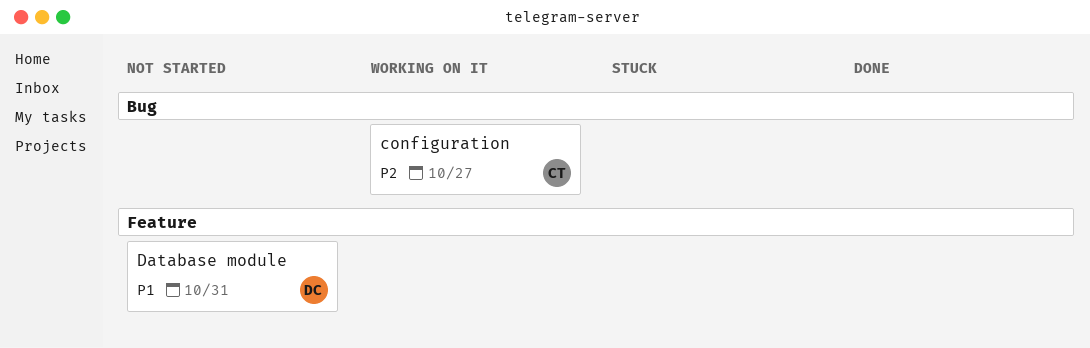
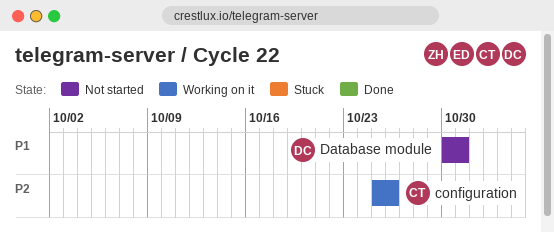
configuration, due: Oct 27 -> Oct 26

